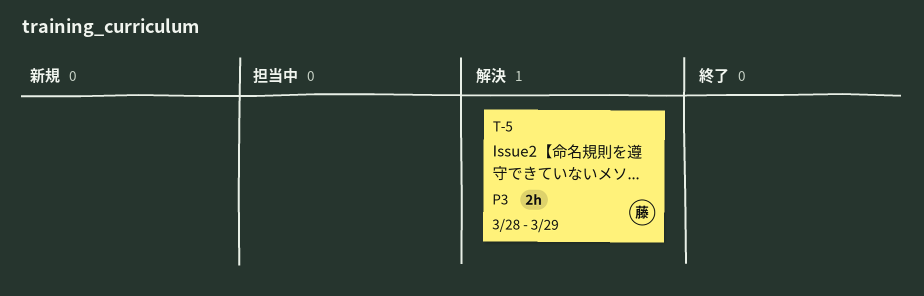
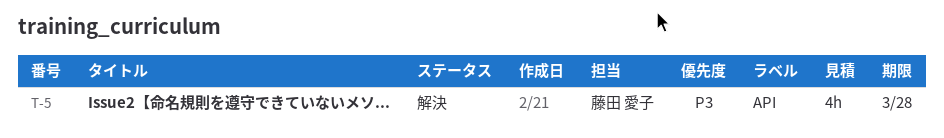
T-5, estimate: 2h -> 4h
T-5, due: Mar 29 -> Mar 28

